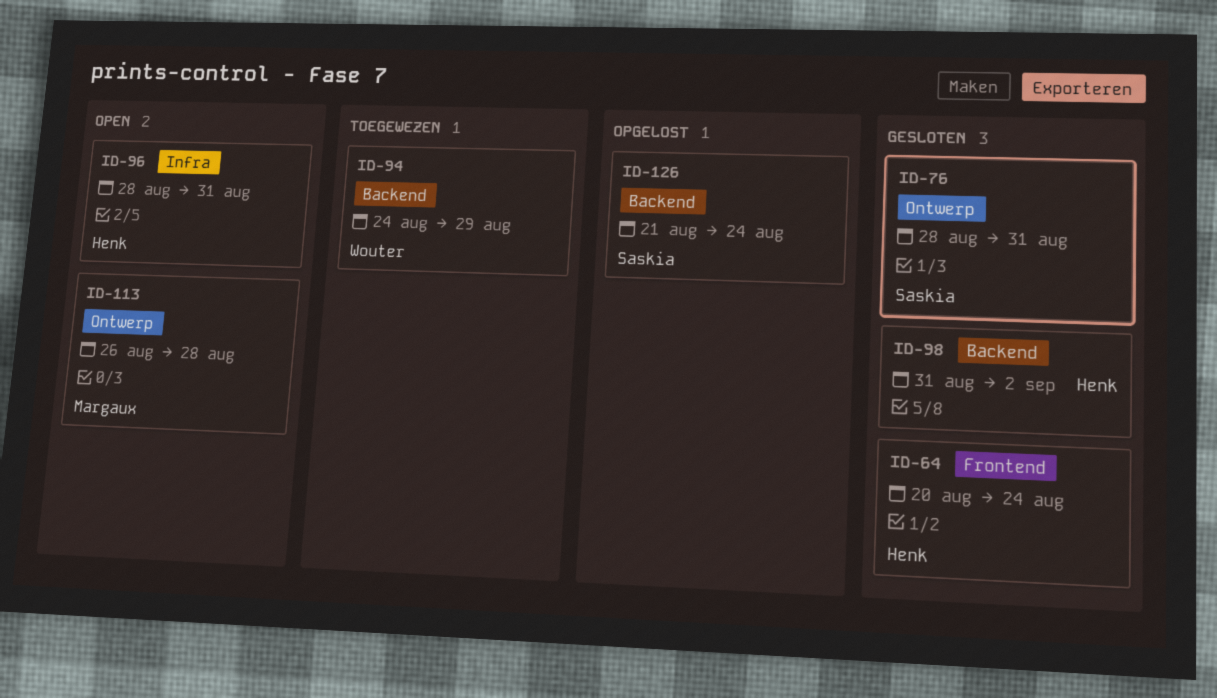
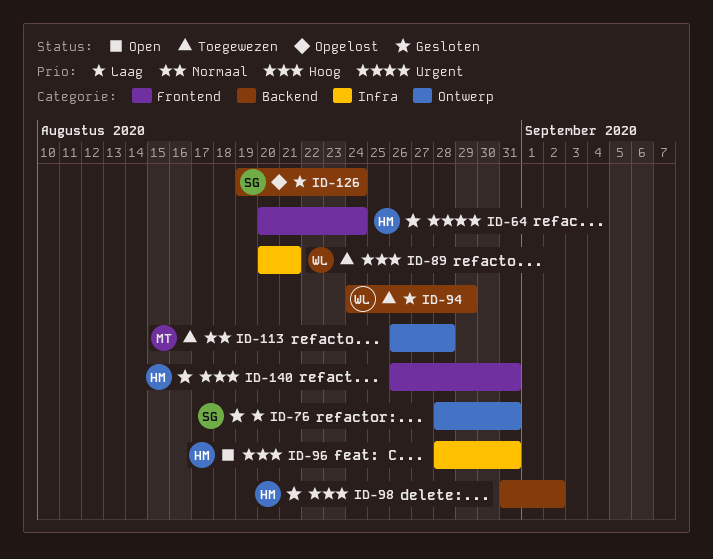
ID-89: none -> present
ID-113, status: Open -> Toegewezen
ID-126, start: Aug 21 -> Aug 19
ID-140: none -> present

